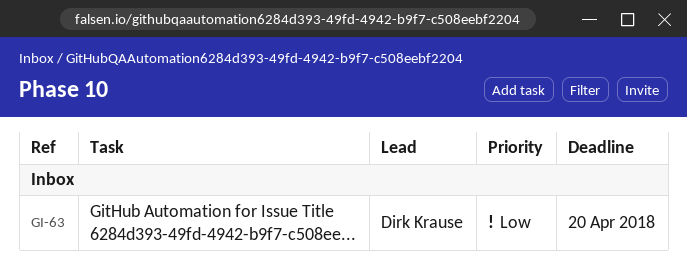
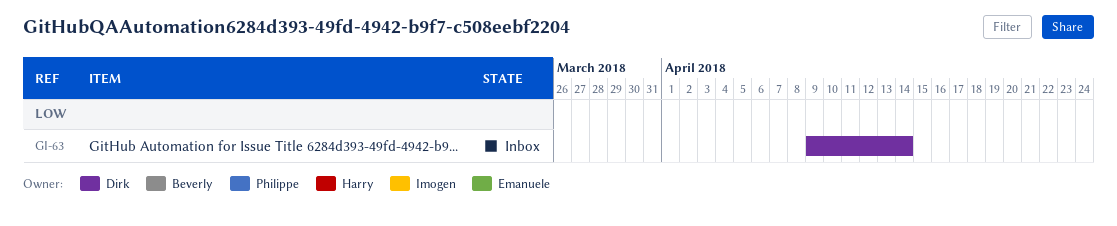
GI-63, due: Apr 20 -> Apr 14

